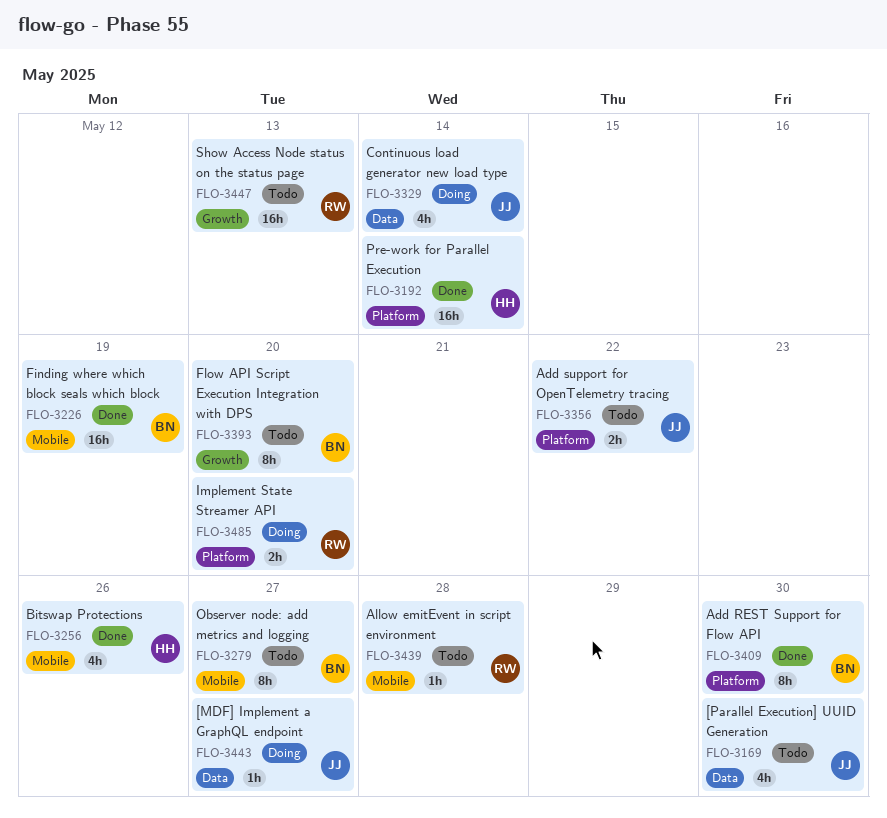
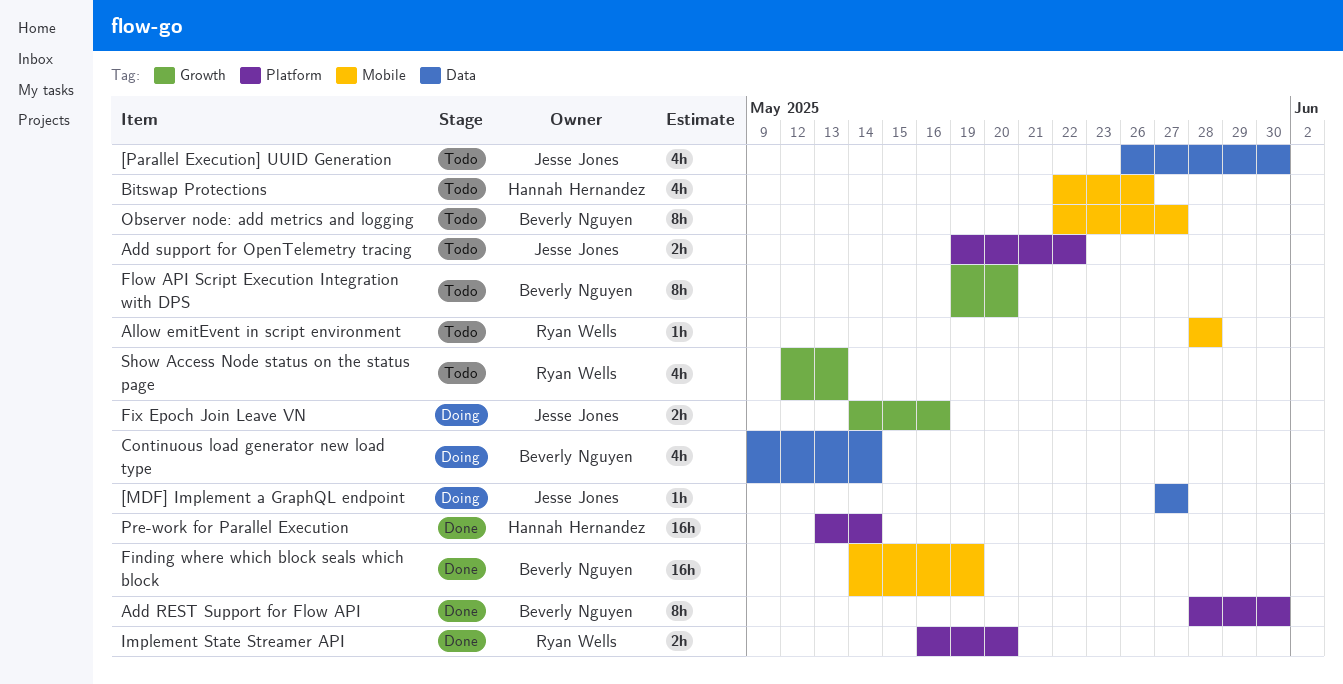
Bitswap Protections, status: Done -> Todo
Continuous load generator new load type, owner: Jesse Jones -> Beverly Nguyen
Fix Epoch Join Leave VN: none -> present
Implement State Streamer API, status: Doing -> Done
Show Access Node status on the status page, estimate: 16h -> 4h

